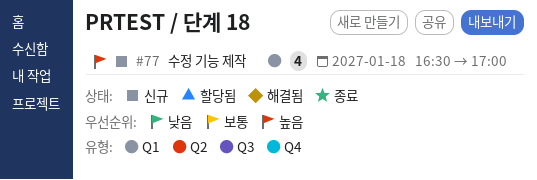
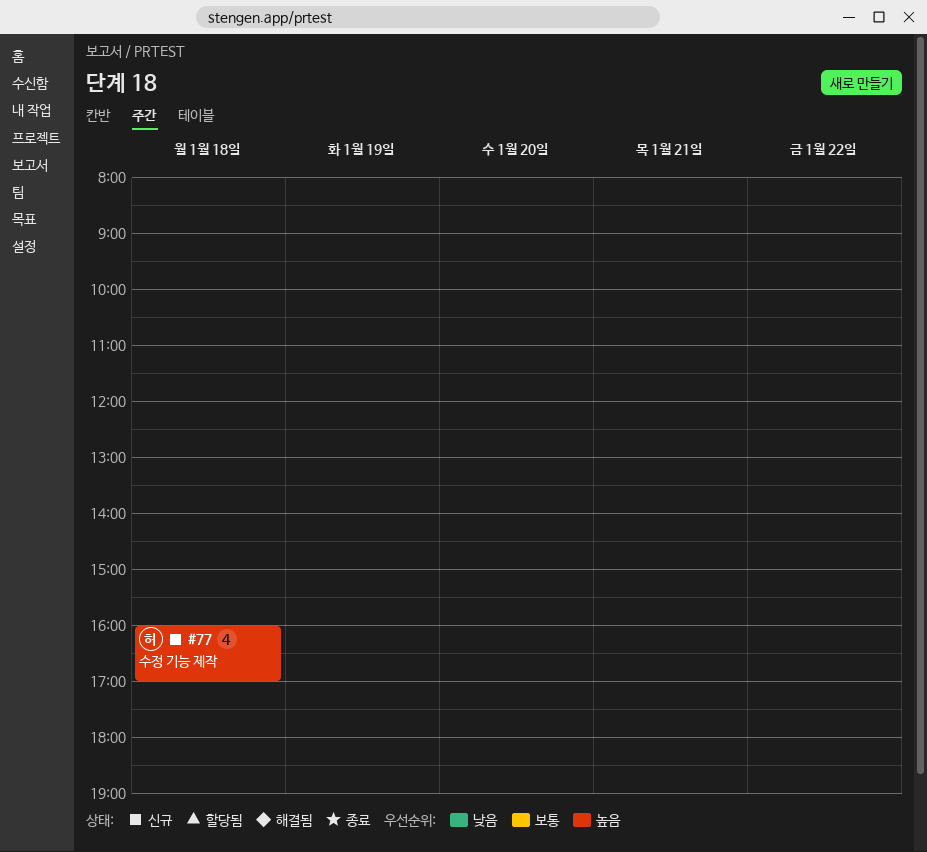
#77, begins: 16:30 -> 16:00

